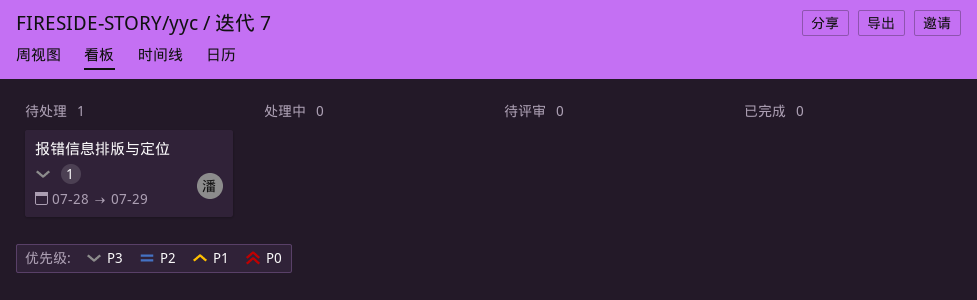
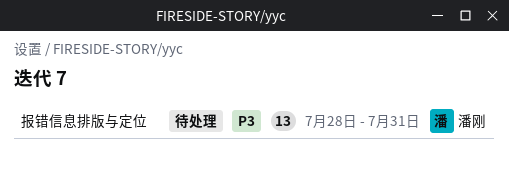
报错信息排版与定位, estimate: 1 -> 13
报错信息排版与定位, due: Jul 29 -> Jul 31

